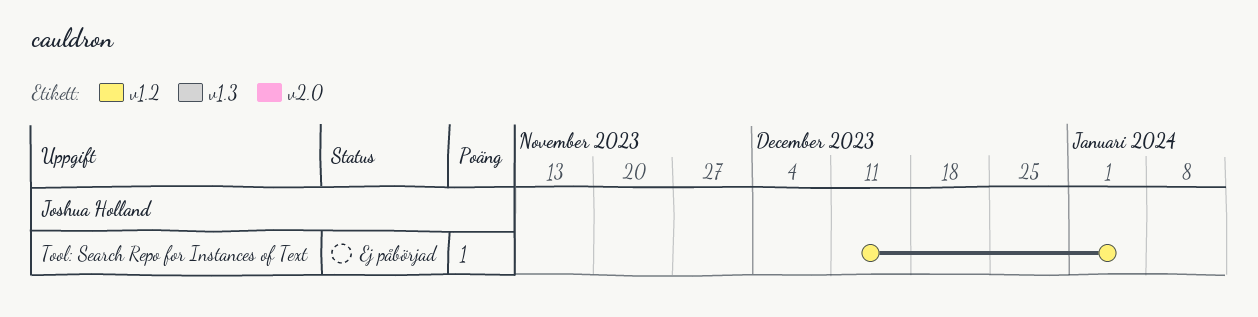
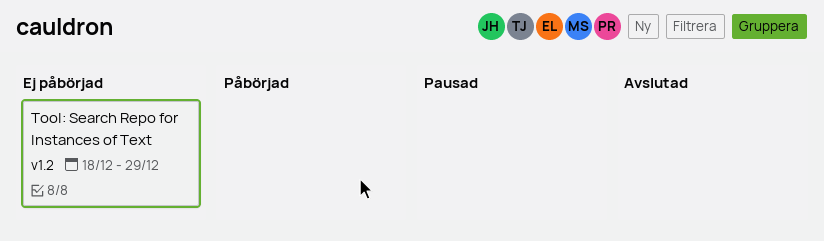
Tool: Search Repo for Instances of Text, start: Dec 11 -> Dec 18
Tool: Search Repo for Instances of Text, due: Jan 5 -> Dec 29

